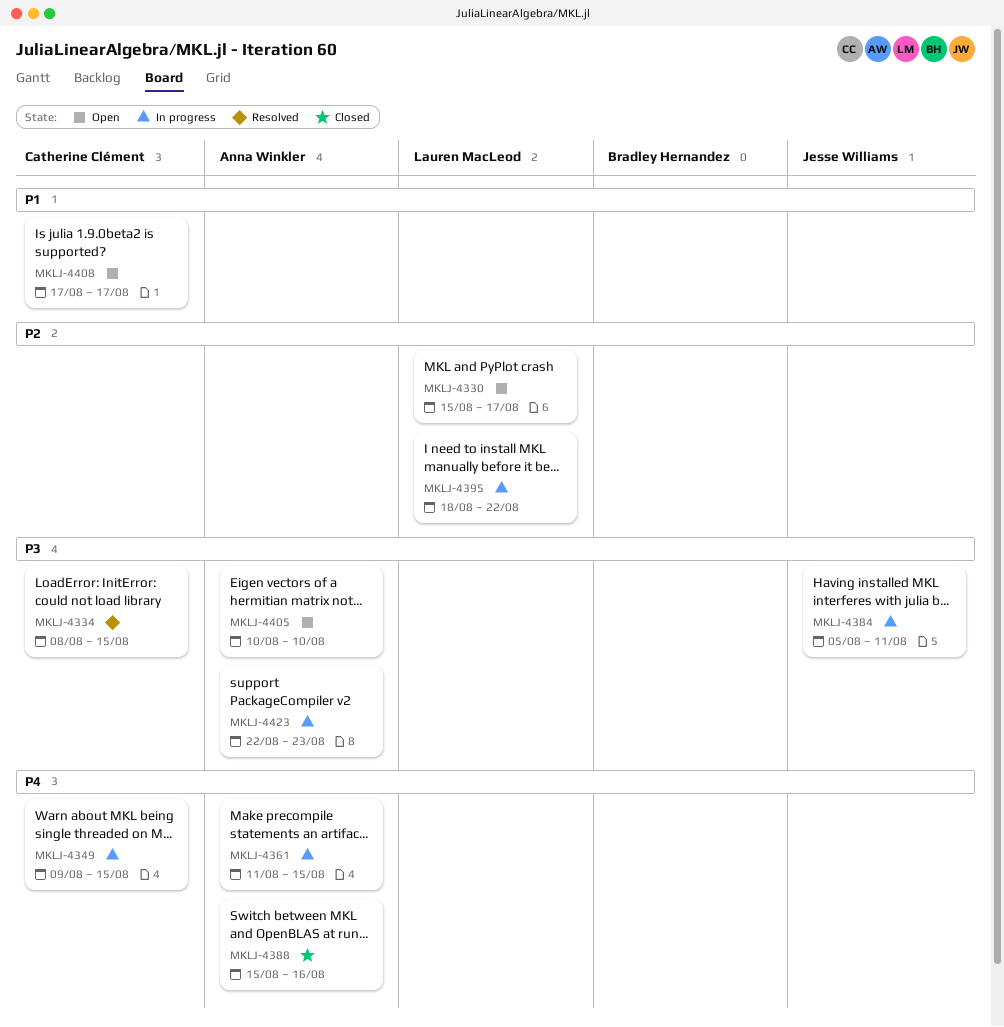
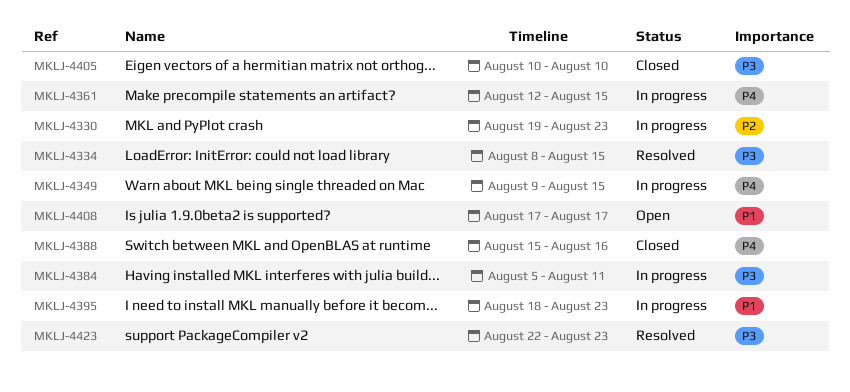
MKLJ-4330, status: Open -> In progress
MKLJ-4330, start: Aug 15 -> Aug 19
MKLJ-4330, due: Aug 17 -> Aug 23
MKLJ-4361, start: Aug 11 -> Aug 12
MKLJ-4395, priority: P2 -> P1
MKLJ-4395, due: Aug 22 -> Aug 23
MKLJ-4405, status: Open -> Closed
MKLJ-4423, status: In progress -> Resolved

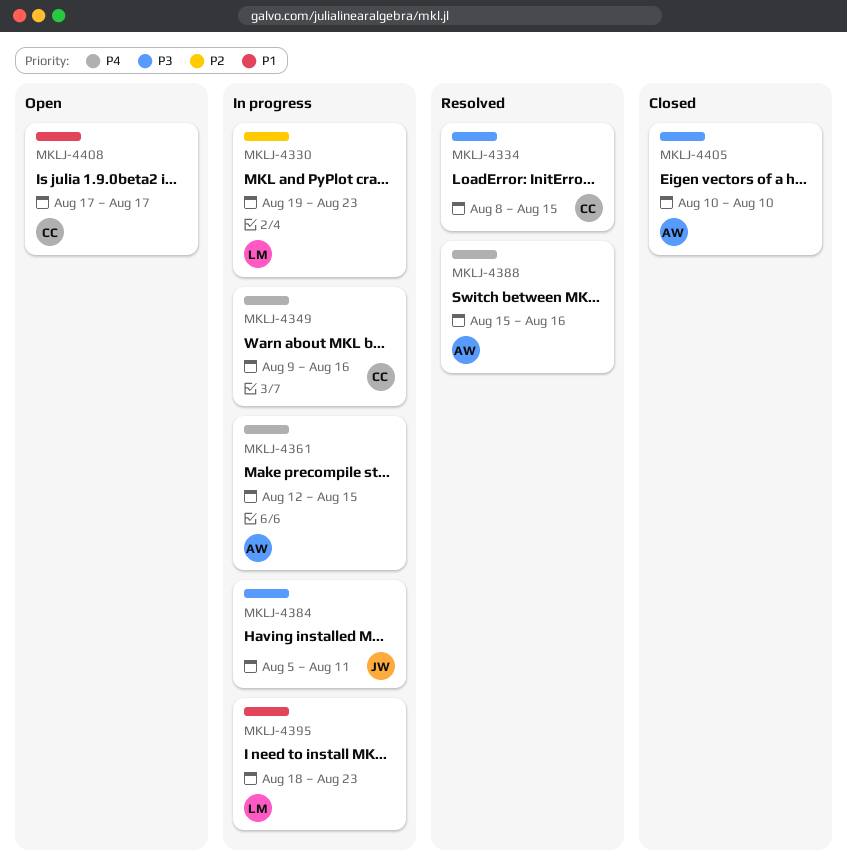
MKLJ-4349, due: Aug 15 -> Aug 16
MKLJ-4388, status: Closed -> Resolved
MKLJ-4423: present -> none

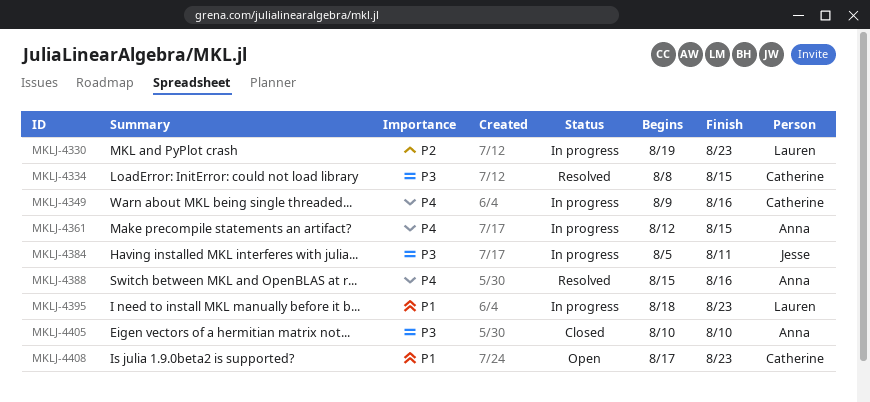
MKLJ-4408, due: Aug 17 -> Aug 23

